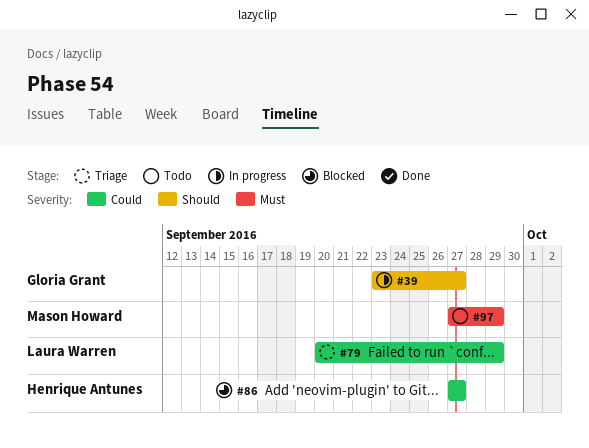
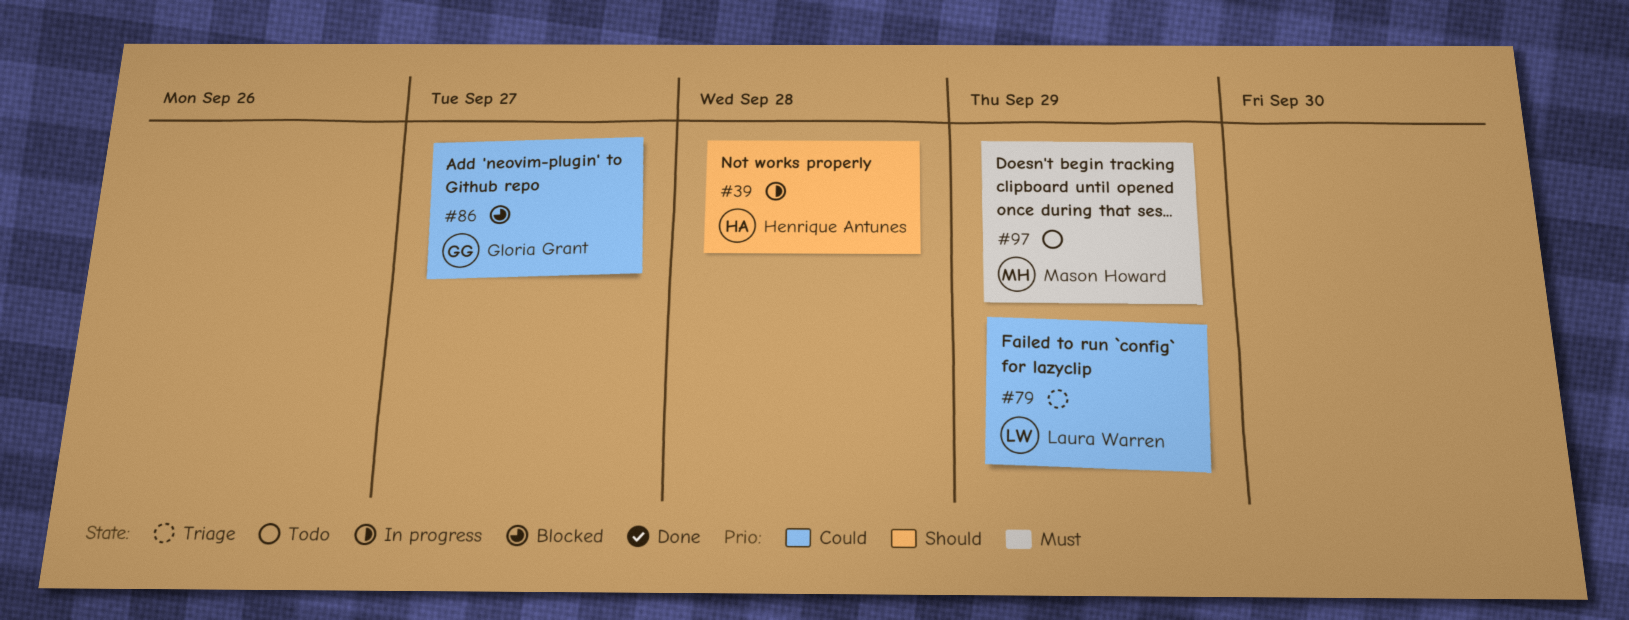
#39, owner: Gloria Grant -> Henrique Antunes
#39, due: Sep 27 -> Sep 28
#86, owner: Henrique Antunes -> Gloria Grant

